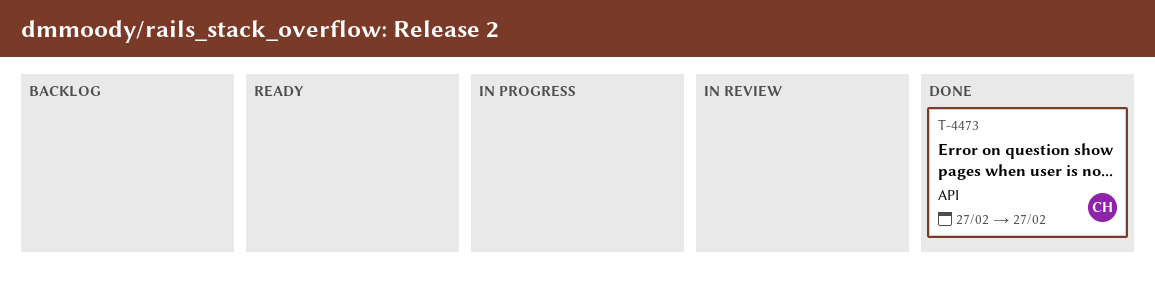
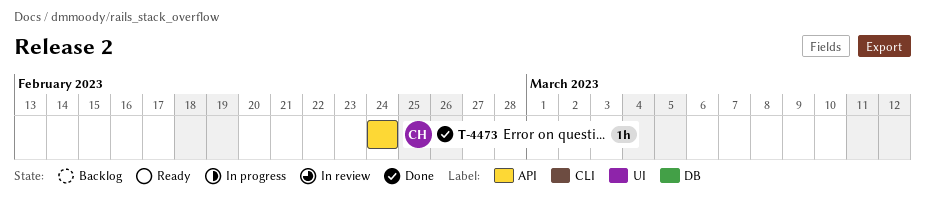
T-4473, start: Feb 27 -> Feb 24
T-4473, due: Feb 27 -> Feb 24

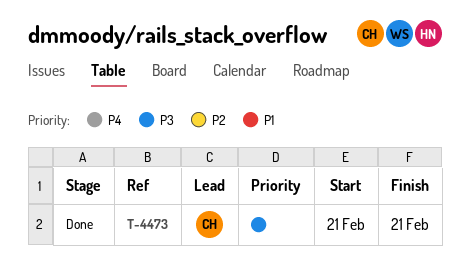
T-4473, start: Feb 24 -> Feb 21
T-4473, due: Feb 24 -> Feb 21

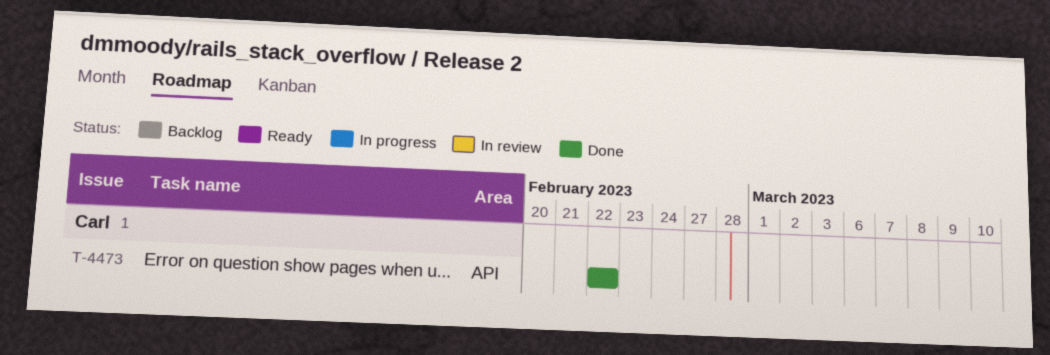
T-4473, start: Feb 21 -> Feb 22
T-4473, due: Feb 21 -> Feb 22

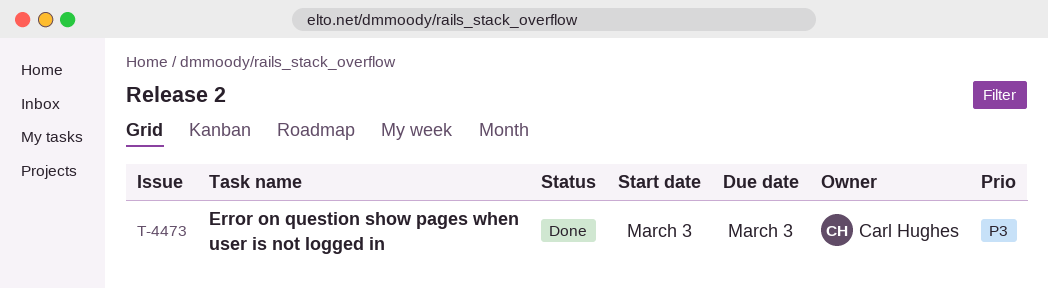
T-4473, start: Feb 22 -> Mar 3
T-4473, due: Feb 22 -> Mar 3

